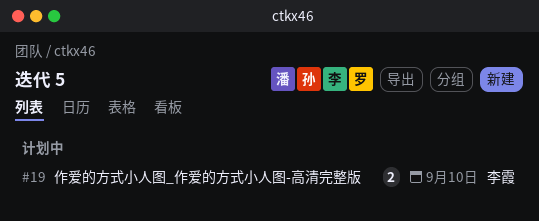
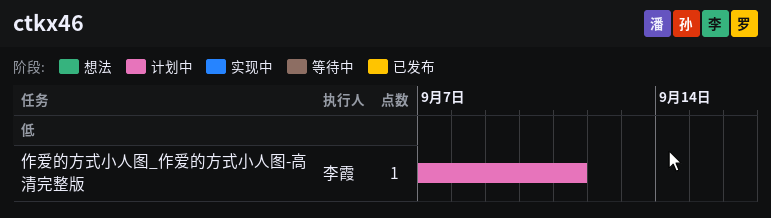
作爱的方式小人图_作爱的方式小人图-高清完整版, estimate: 2 -> 1
作爱的方式小人图_作爱的方式小人图-高清完整版, due: Sep 10 -> Sep 11

